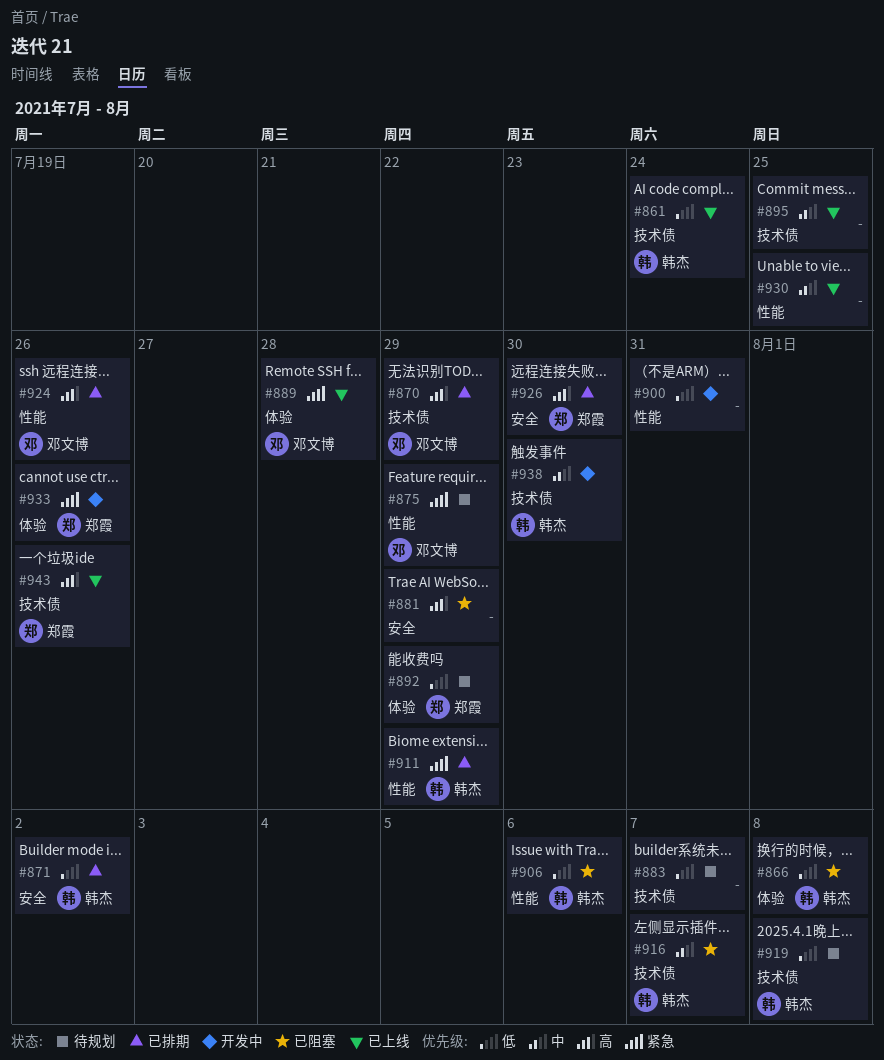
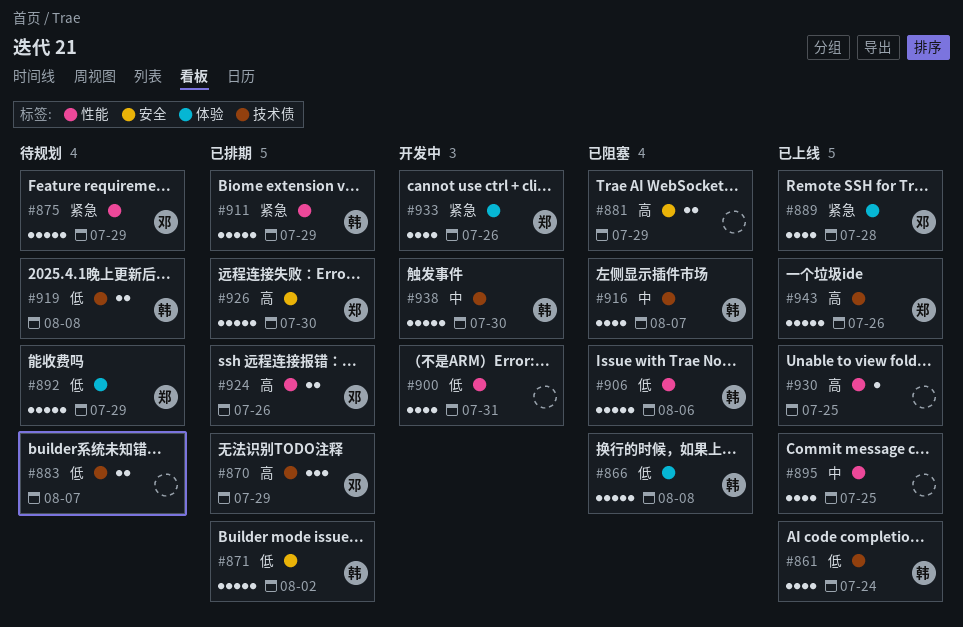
#895, label: 技术债 -> 性能
#930, priority: 中 -> 高

